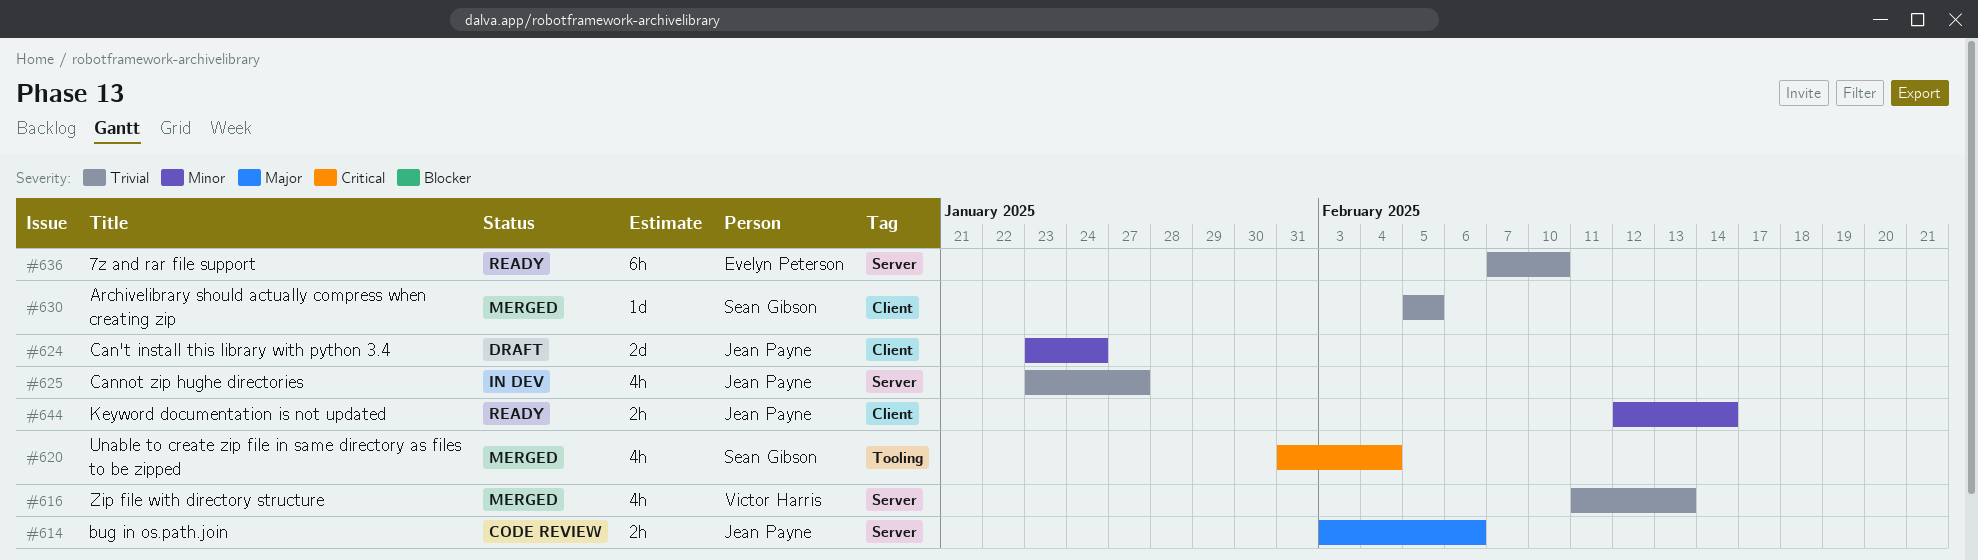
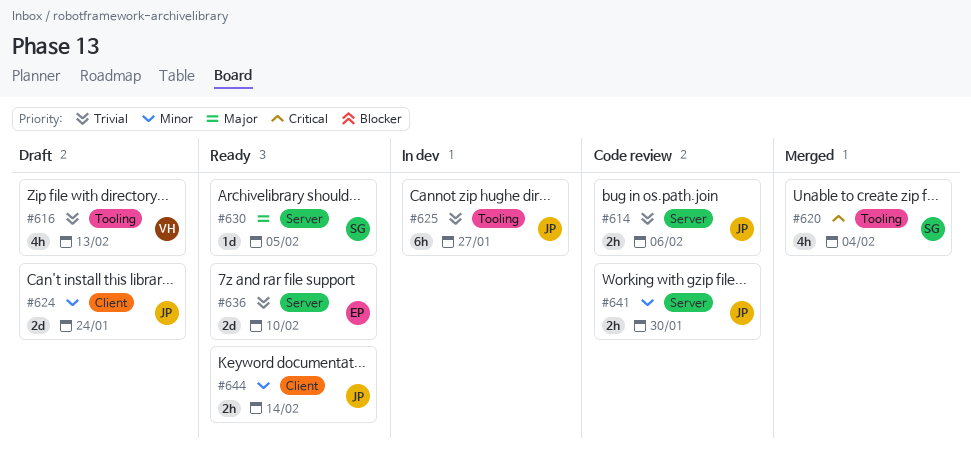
#614, priority: Major -> Trivial
#616, status: Merged -> Draft
#616, label: Server -> Tooling
#625, label: Server -> Tooling
#625, estimate: 4h -> 6h
#630, status: Merged -> Ready
#630, priority: Trivial -> Major
#630, label: Client -> Server
#636, estimate: 6h -> 2d
#641: none -> present

